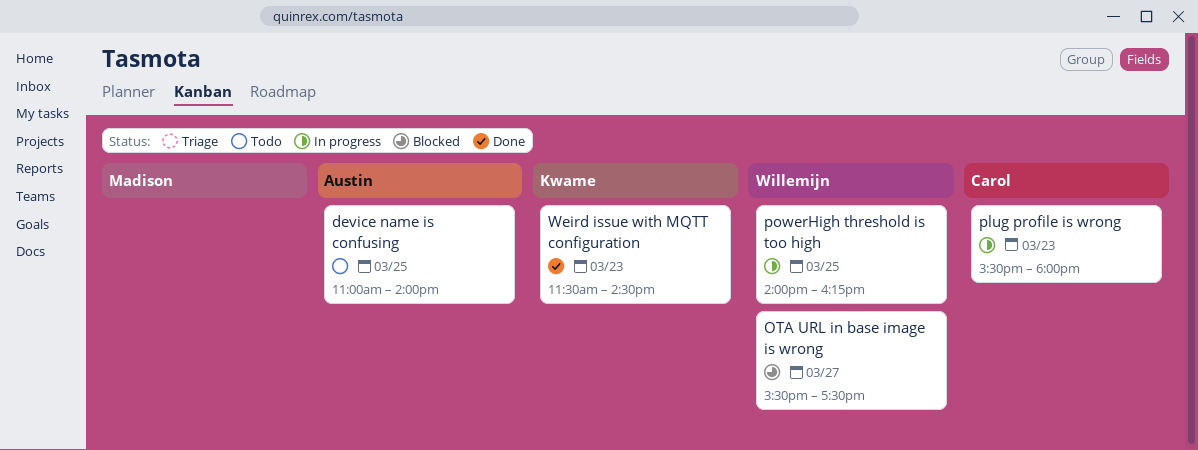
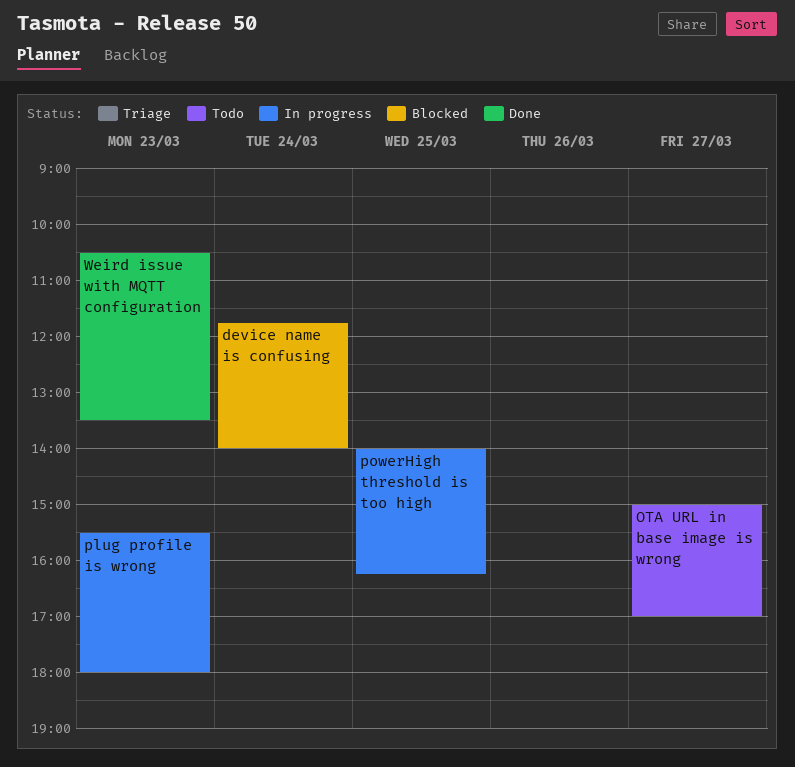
device name is confusing, status: Todo -> Blocked
device name is confusing, day: Mar 25 -> Mar 24
device name is confusing, begins: 11:00 -> 11:45
OTA URL in base image is wrong, status: Blocked -> Todo
OTA URL in base image is wrong, begins: 15:30 -> 15:00
OTA URL in base image is wrong, ends: 17:30 -> 17:00
Weird issue with MQTT configuration, begins: 11:30 -> 10:30
Weird issue with MQTT configuration, ends: 14:30 -> 13:30

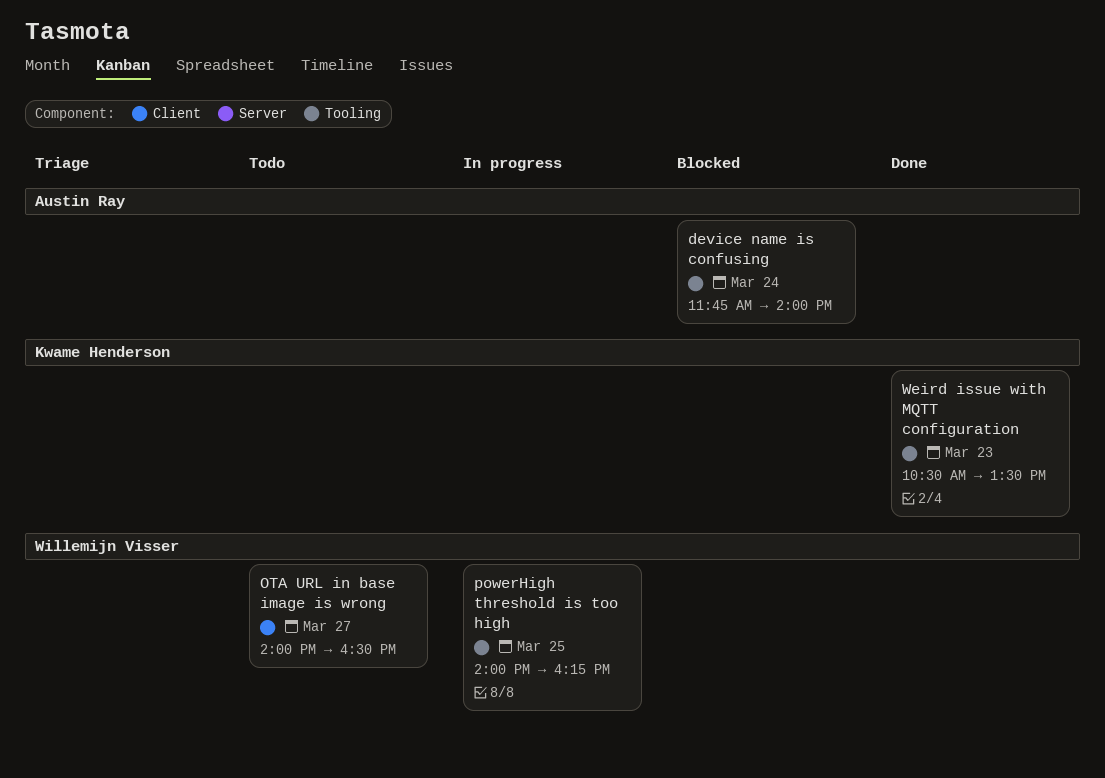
OTA URL in base image is wrong, begins: 15:00 -> 14:00
OTA URL in base image is wrong, ends: 17:00 -> 16:30
plug profile is wrong: present -> none

